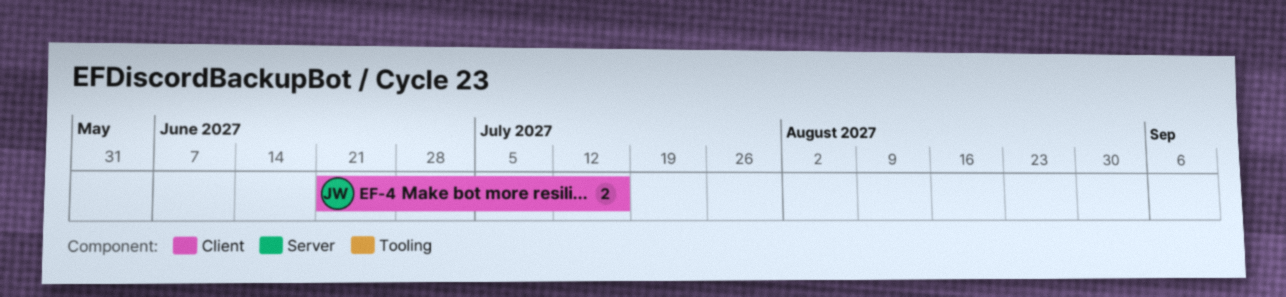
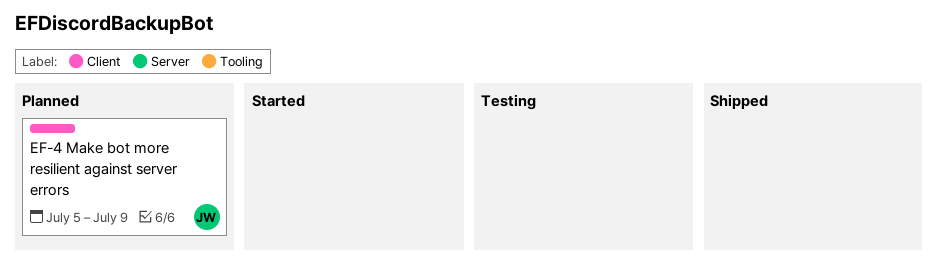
EF-4, start: Jun 21 -> Jul 5
EF-4, due: Jul 16 -> Jul 9

